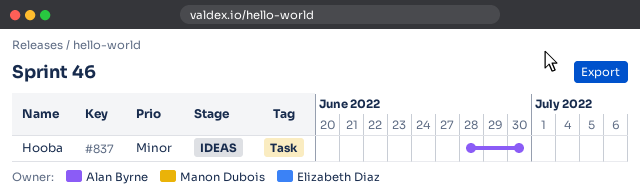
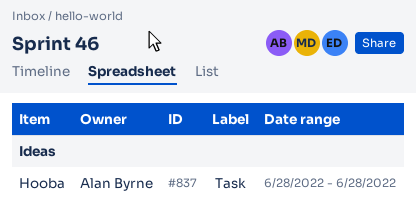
#837, due: Jun 30 -> Jun 28

